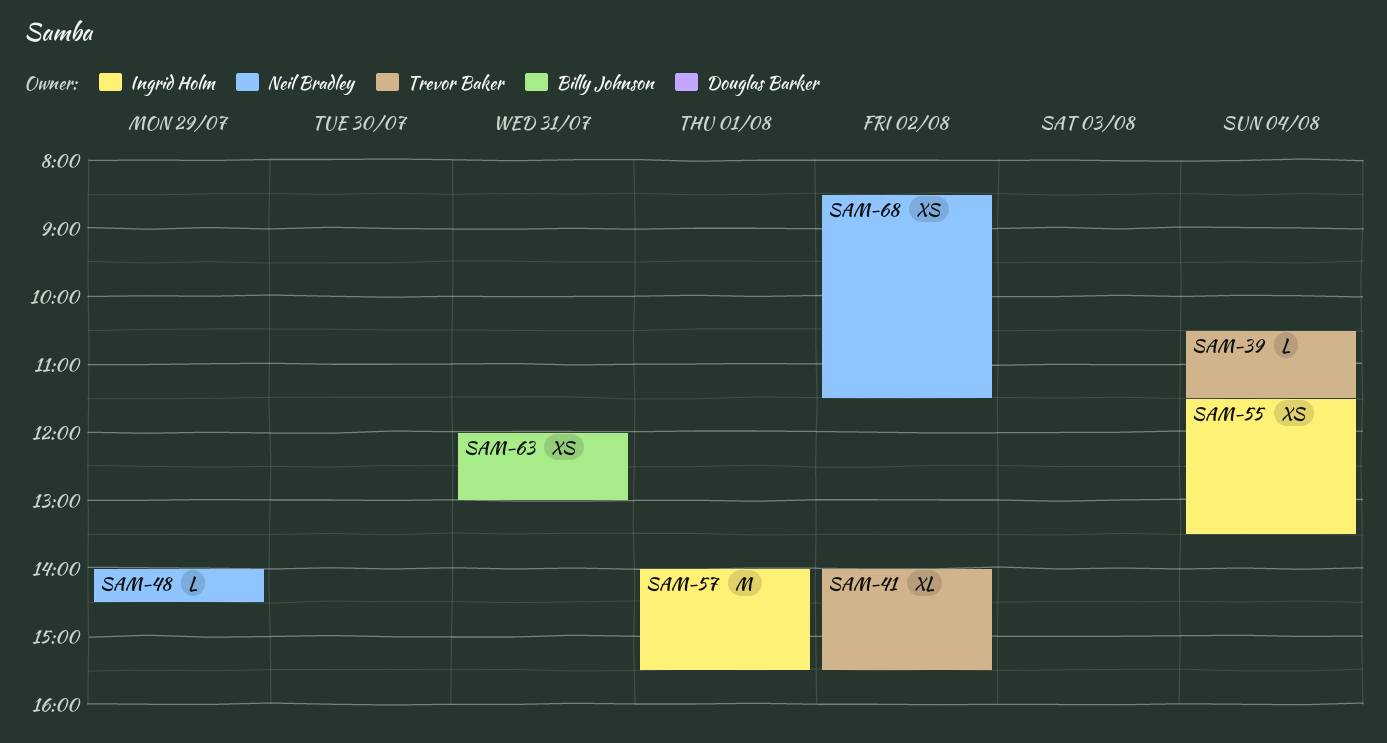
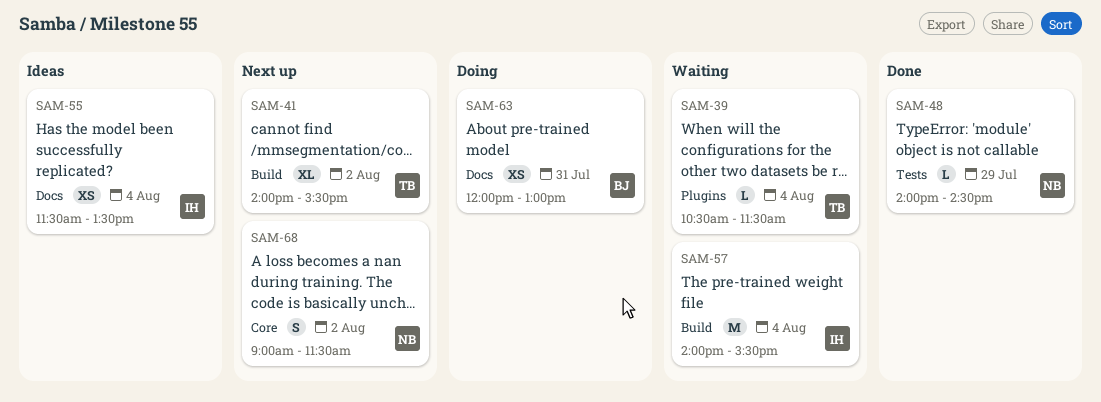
SAM-57, day: Aug 1 -> Aug 4
SAM-68, estimate: XS -> S
SAM-68, begins: 08:30 -> 09:00

